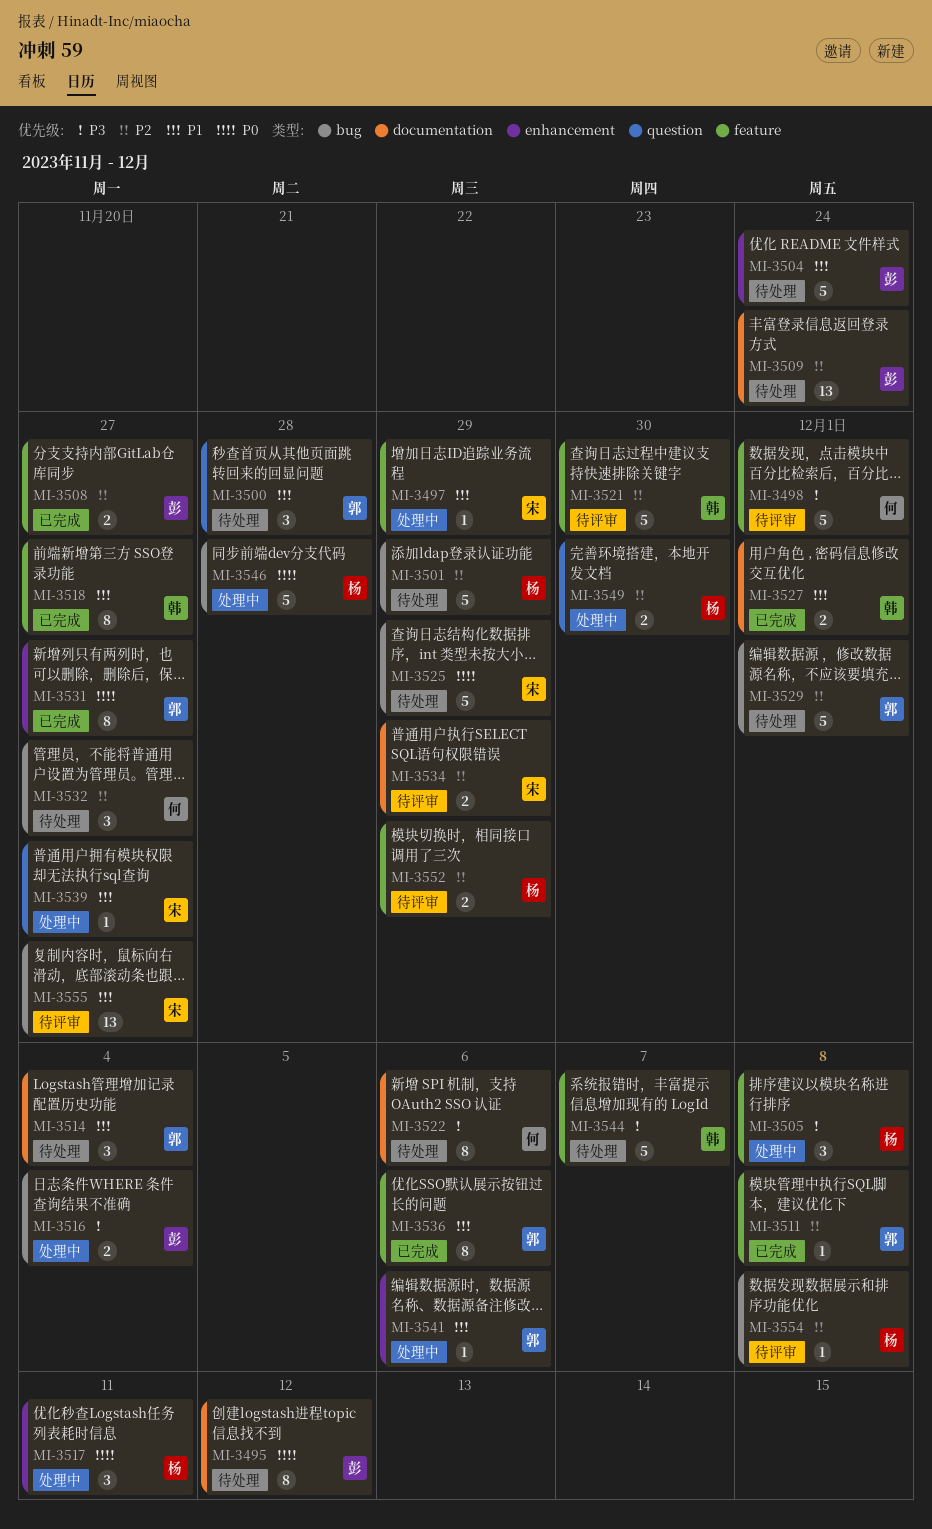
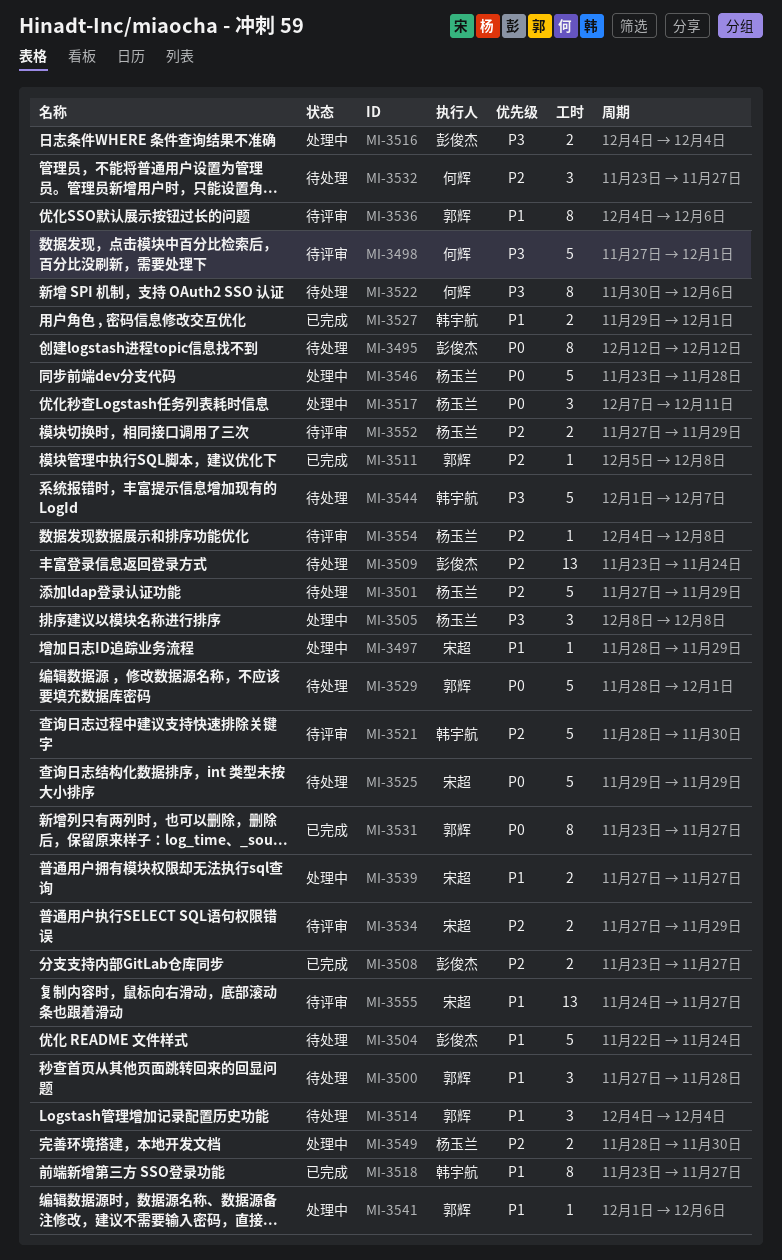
MI-3529, priority: P2 -> P0
MI-3536, status: 已完成 -> 待评审
MI-3539, estimate: 1 -> 2

